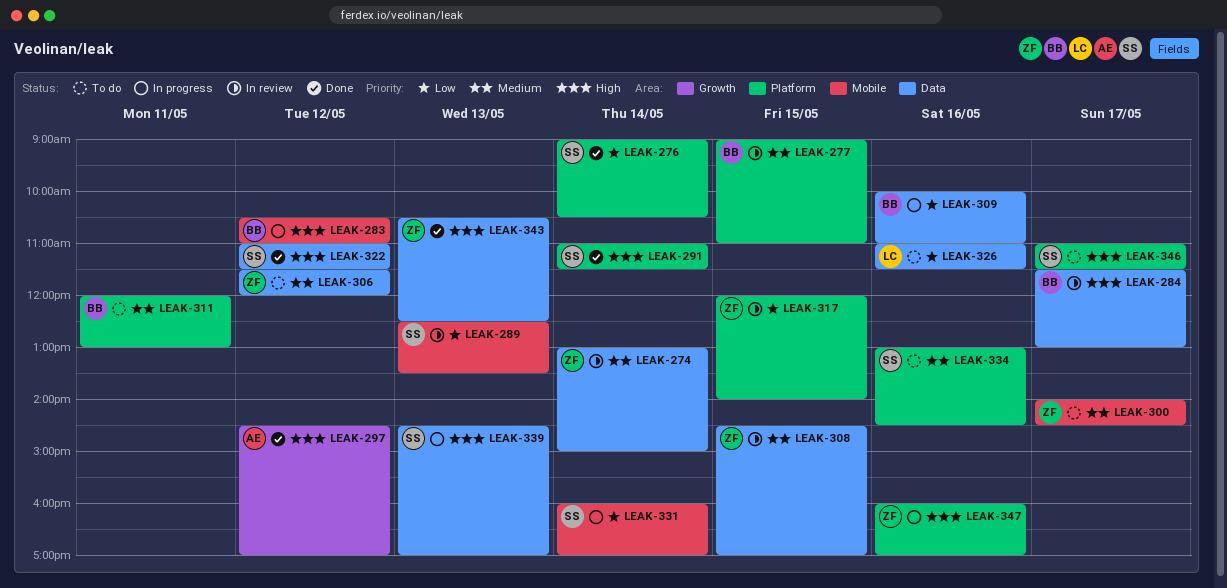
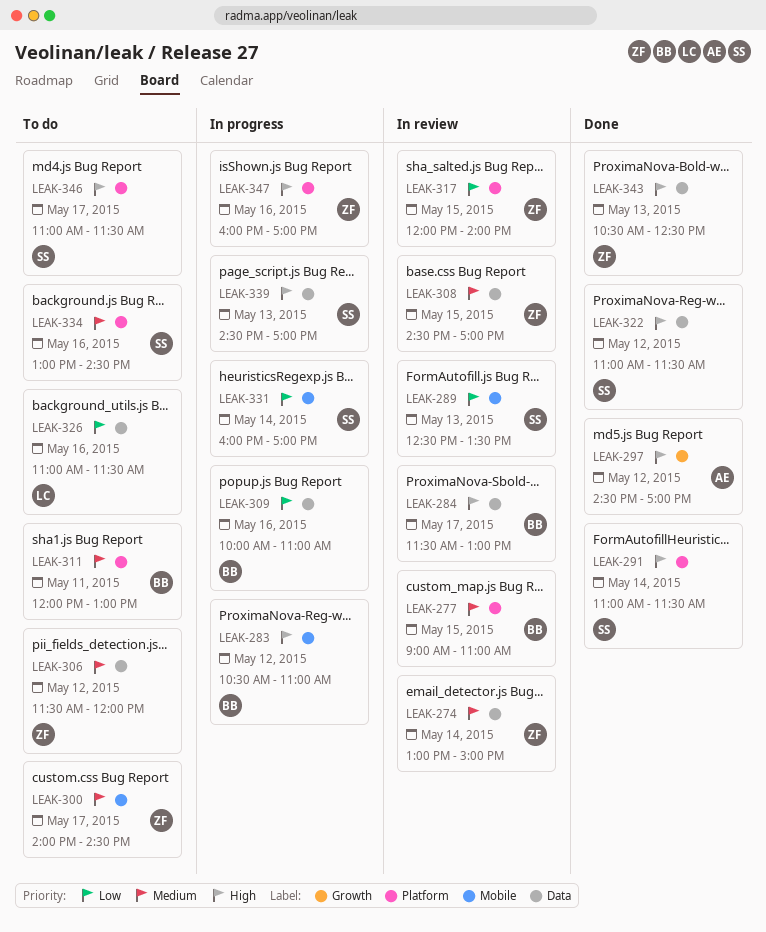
LEAK-276: present -> none

